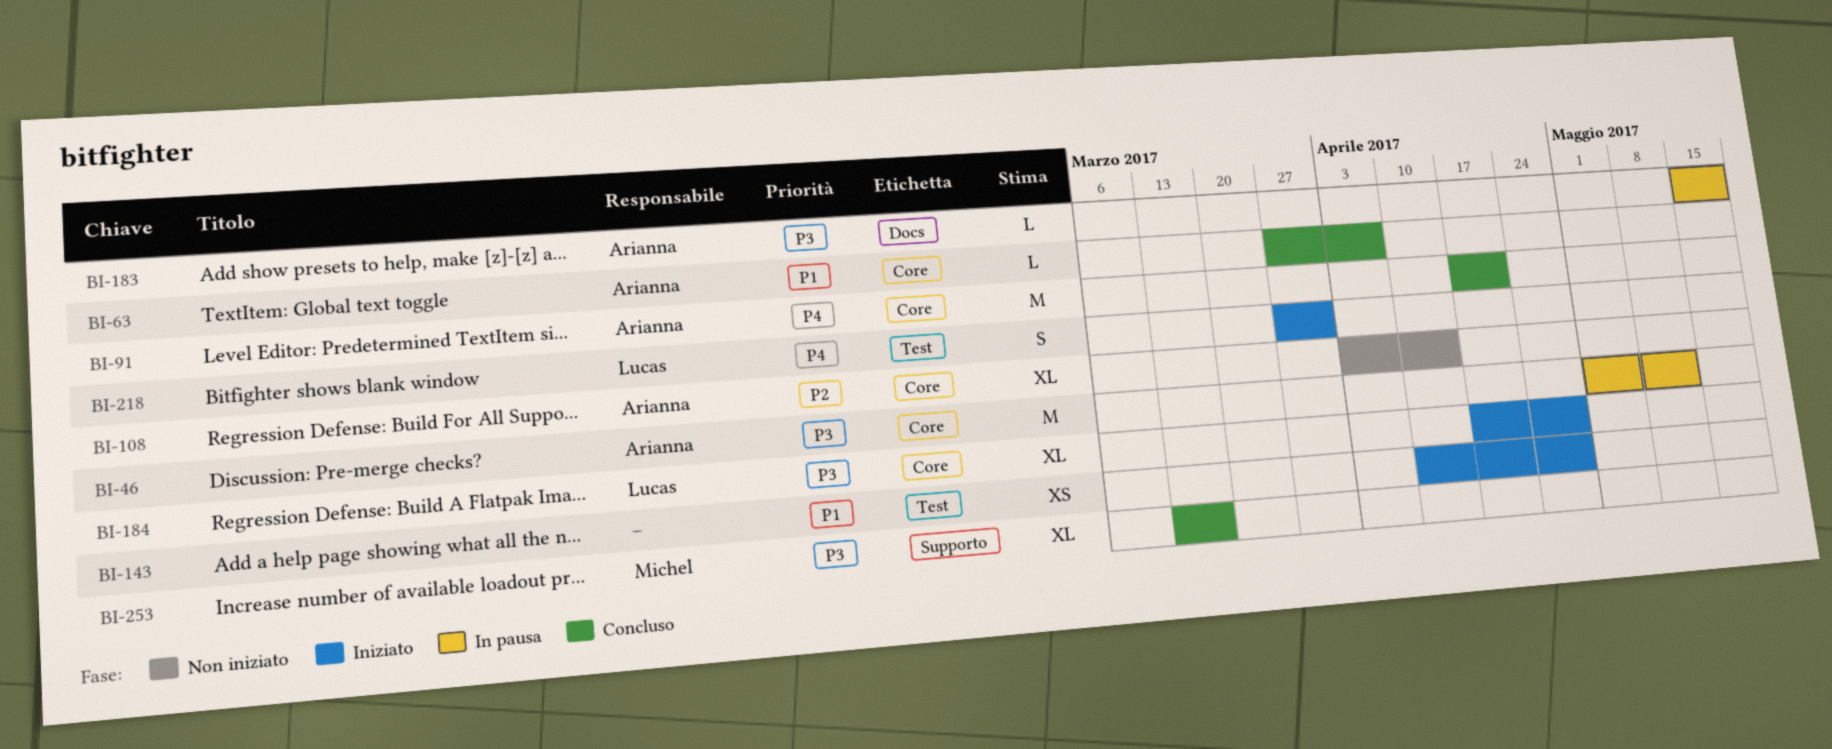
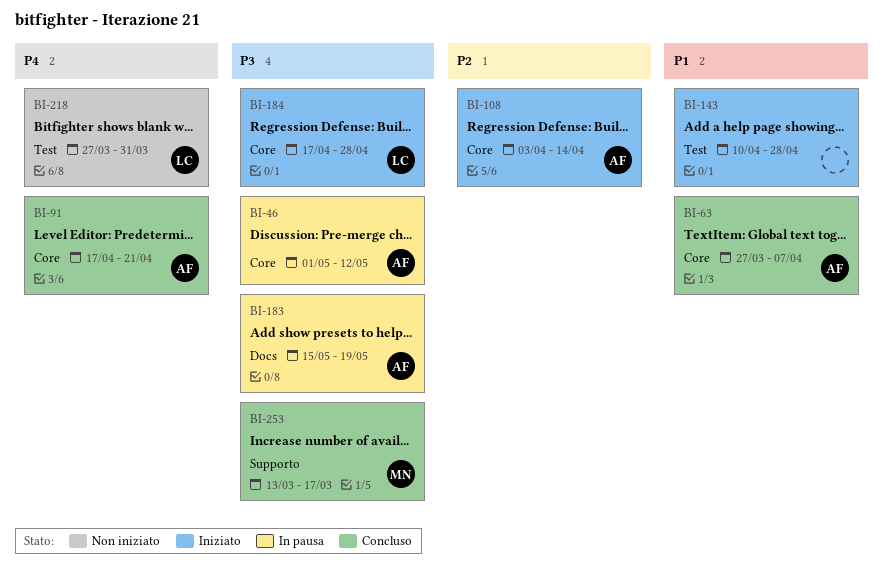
BI-108, status: Non iniziato -> Iniziato
BI-218, status: Iniziato -> Non iniziato

